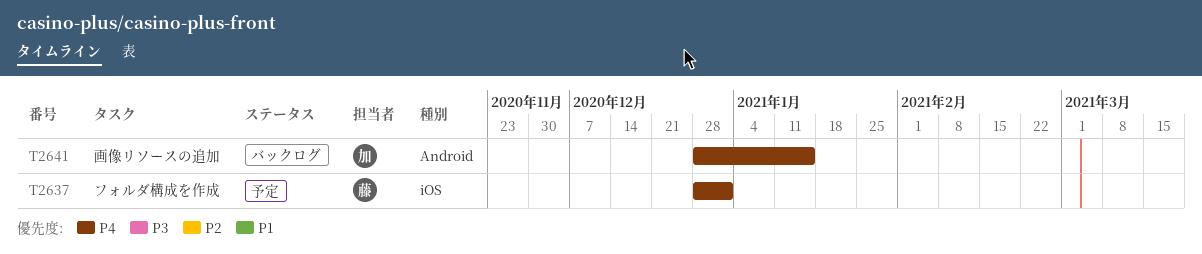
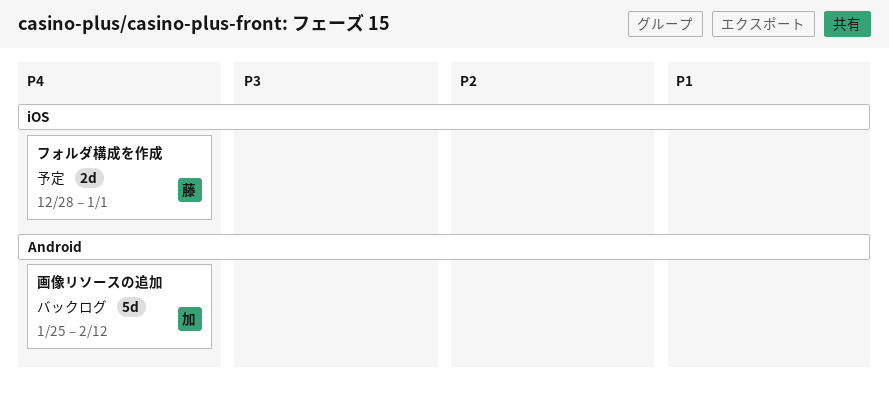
画像リソースの追加, start: Dec 28 -> Jan 25
画像リソースの追加, due: Jan 15 -> Feb 12

